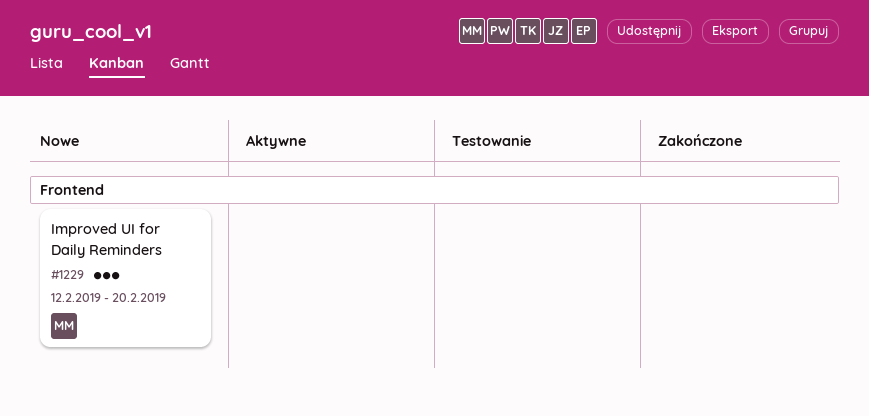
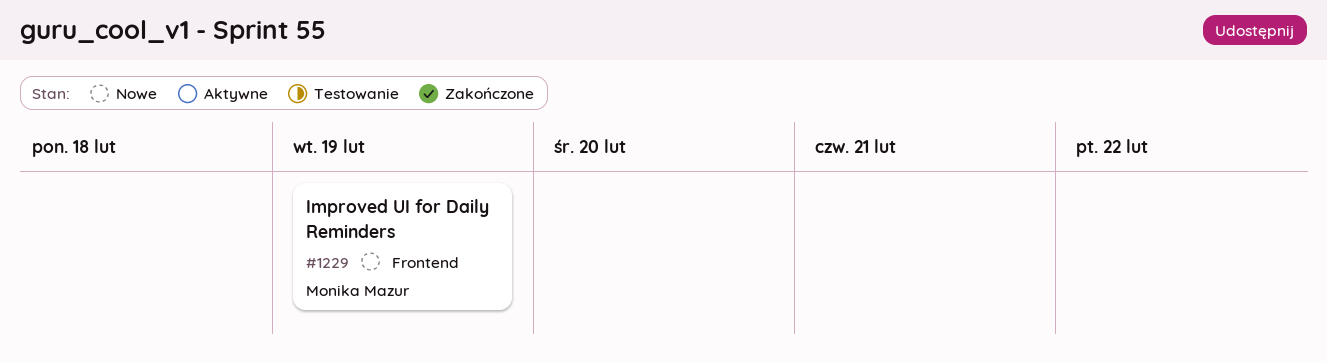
#1229, due: Feb 20 -> Feb 19

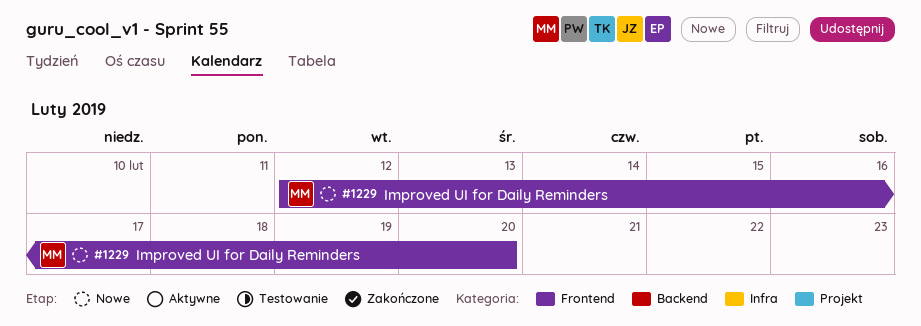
#1229, due: Feb 19 -> Feb 20

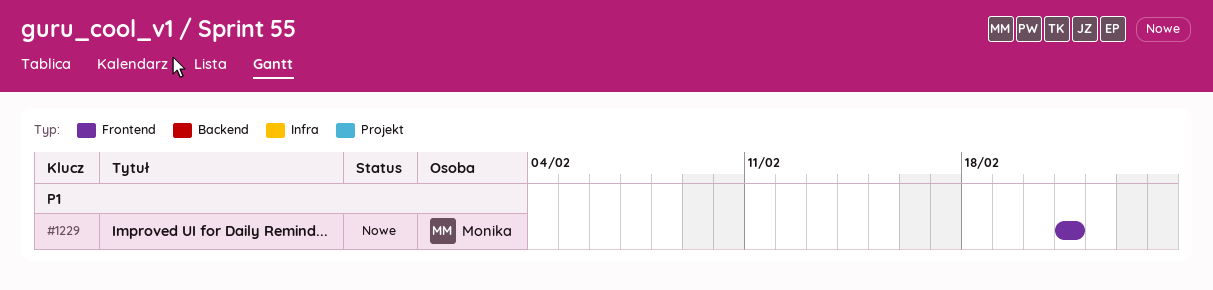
#1229, start: Feb 12 -> Feb 21
#1229, due: Feb 20 -> Feb 21

